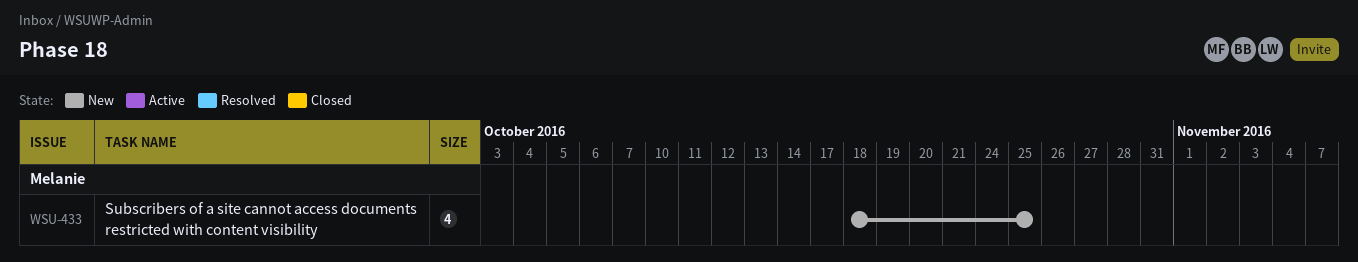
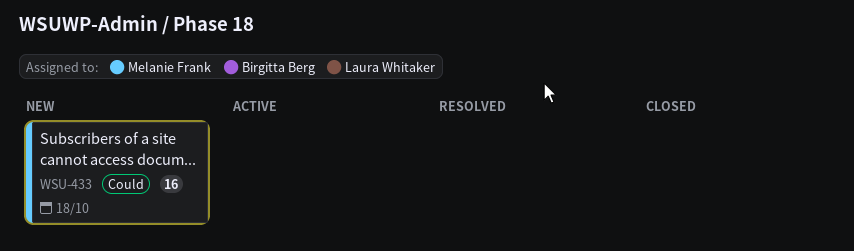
WSU-433, estimate: 4 -> 16
WSU-433, due: Oct 25 -> Oct 18

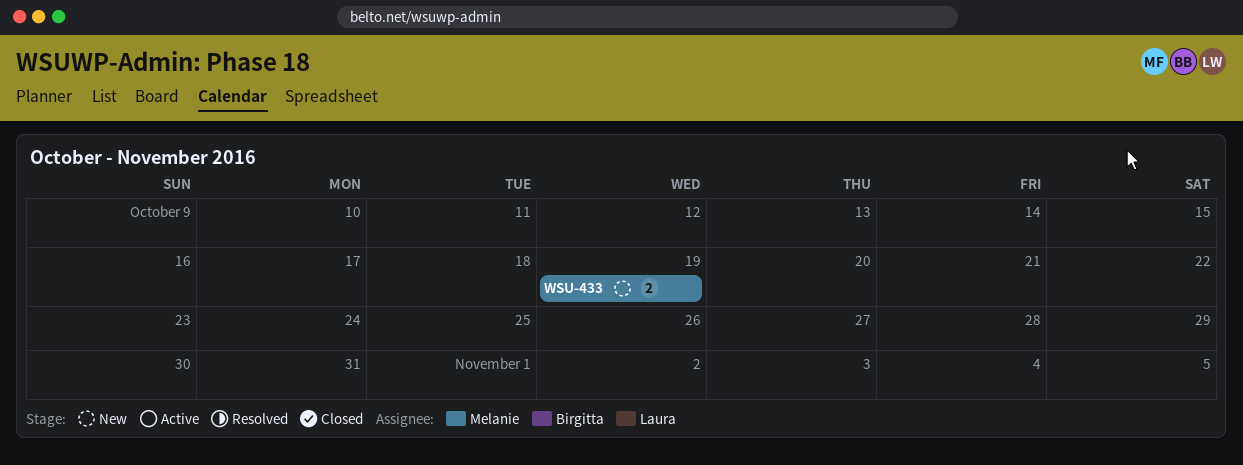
WSU-433, estimate: 16 -> 2
WSU-433, due: Oct 18 -> Oct 19

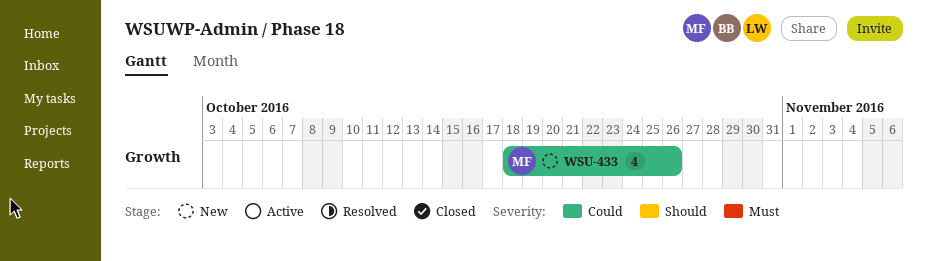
WSU-433, estimate: 2 -> 4
WSU-433, due: Oct 19 -> Oct 26

